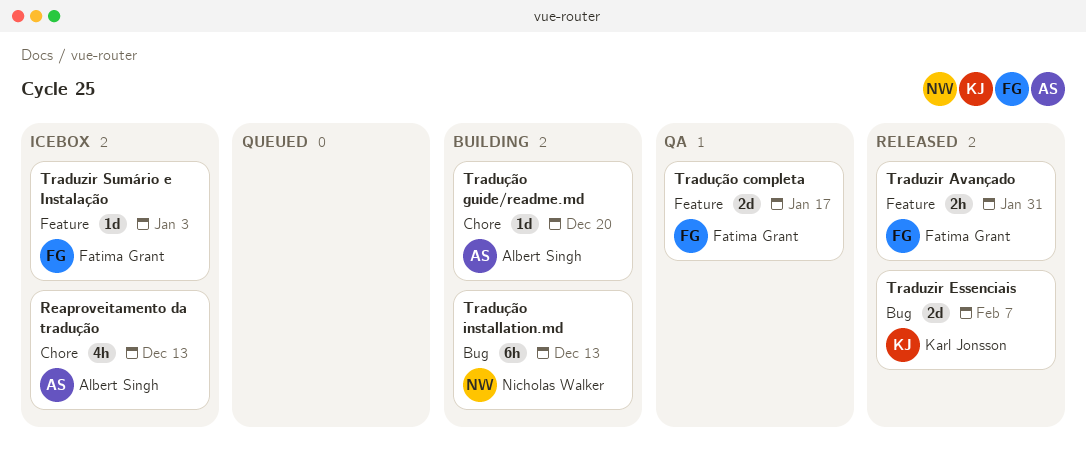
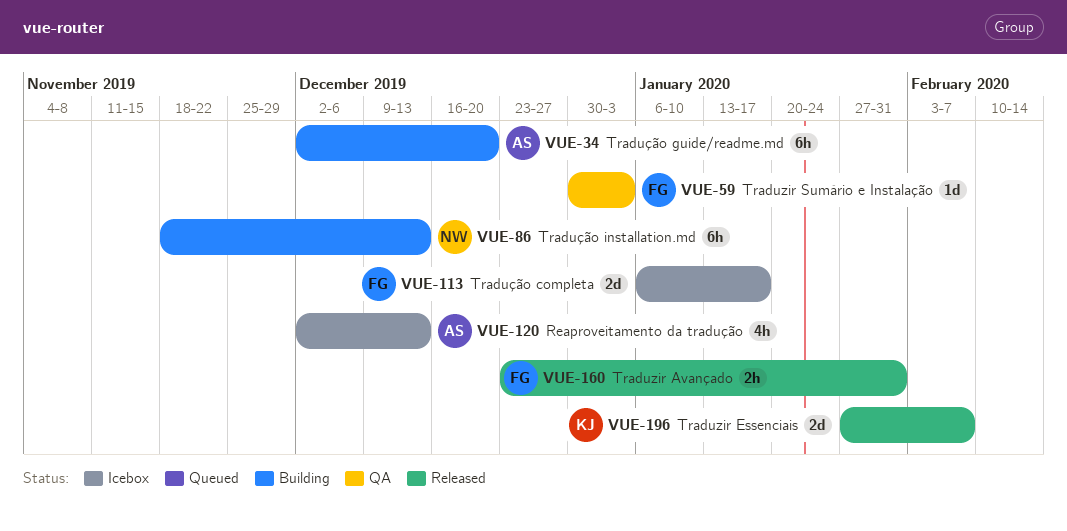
Traduzir Sumário e Instalação, status: Icebox -> QA
Tradução completa, status: QA -> Icebox
Tradução guide/readme.md, estimate: 1d -> 6h

